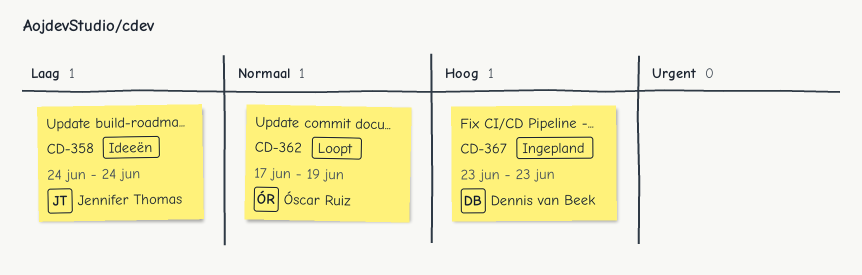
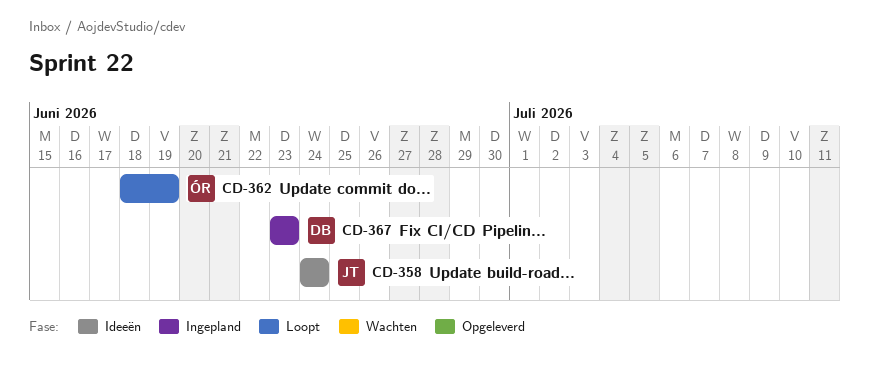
CD-362, start: Jun 17 -> Jun 18

